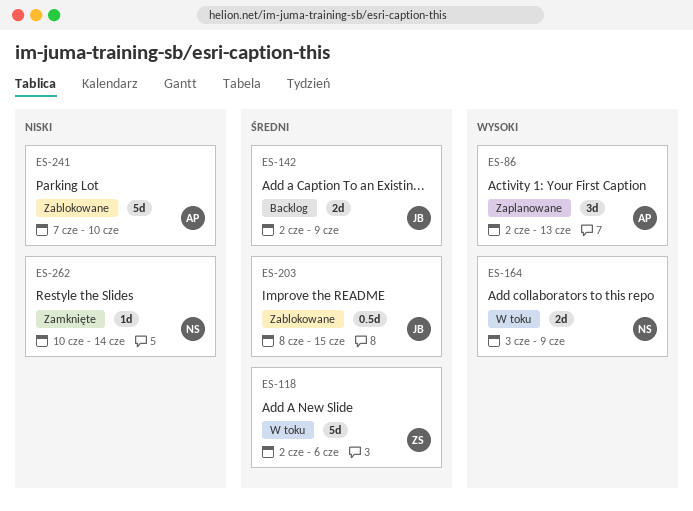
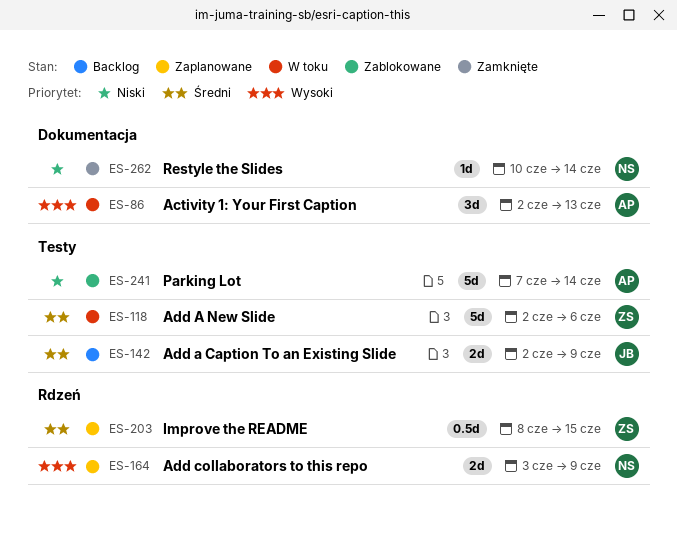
ES-86, status: Zaplanowane -> W toku
ES-164, status: W toku -> Zaplanowane
ES-203, status: Zablokowane -> Zaplanowane
ES-203, owner: JB -> ZS
ES-241, due: Jun 10 -> Jun 14

